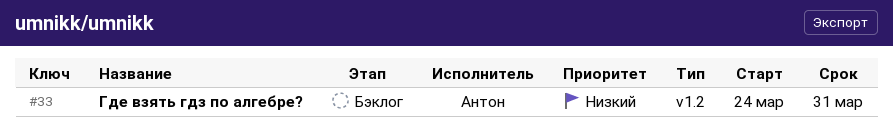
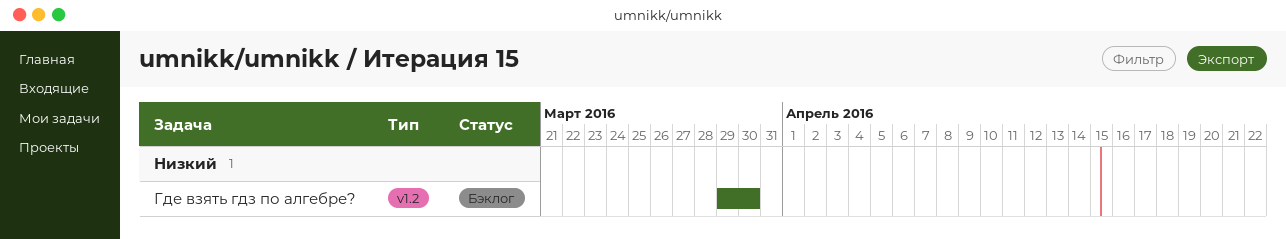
Где взять гдз по алгебре?, start: Mar 24 -> Mar 29
Где взять гдз по алгебре?, due: Mar 31 -> Mar 30

